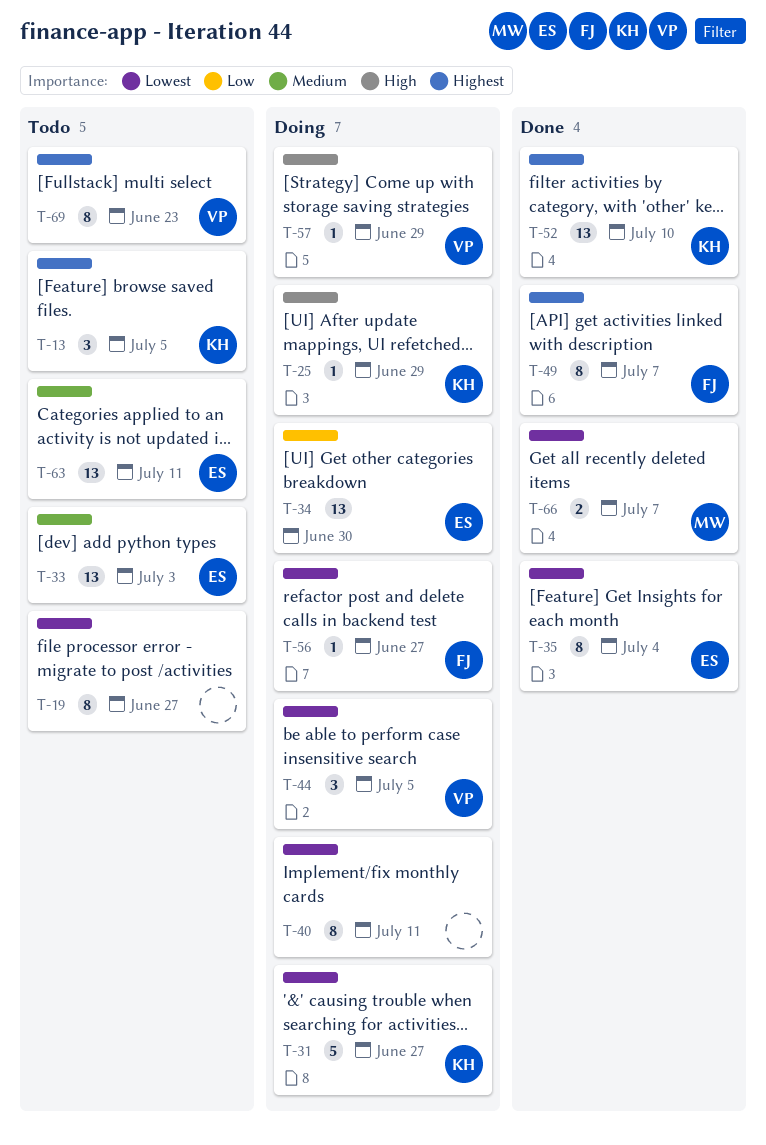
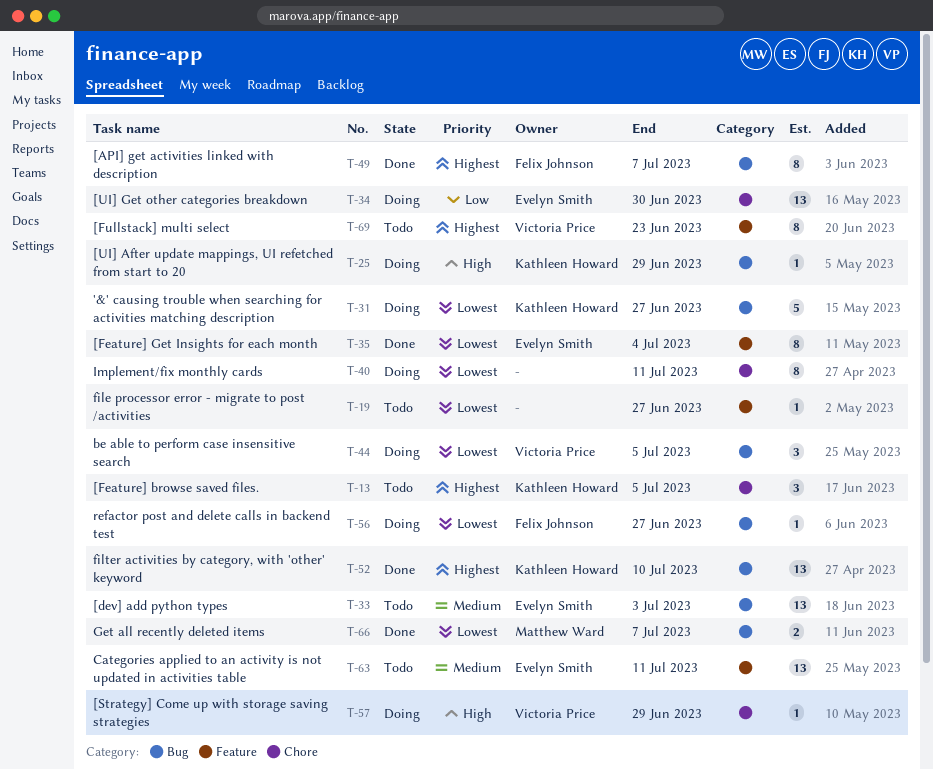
T-19, estimate: 8 -> 1

